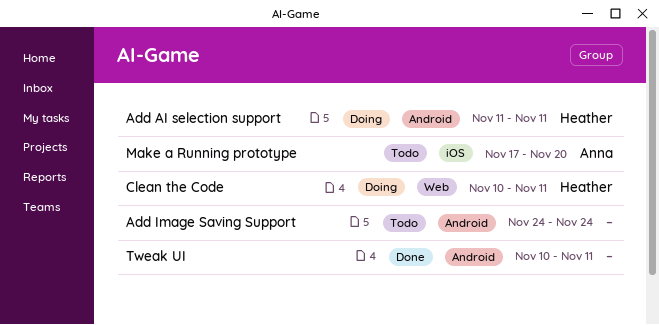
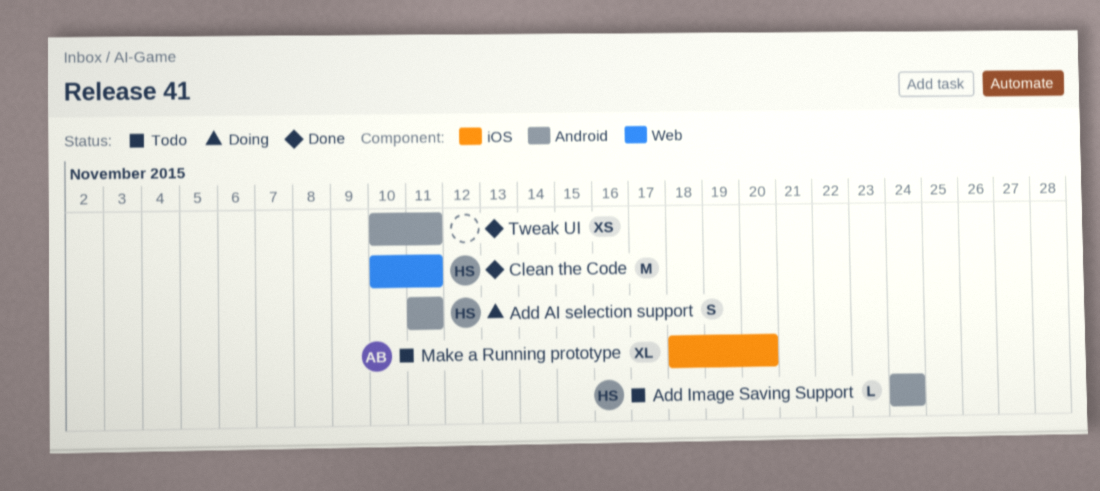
Add Image Saving Support, owner: none -> Heather
Clean the Code, status: Doing -> Done
Make a Running prototype, start: Nov 17 -> Nov 18

